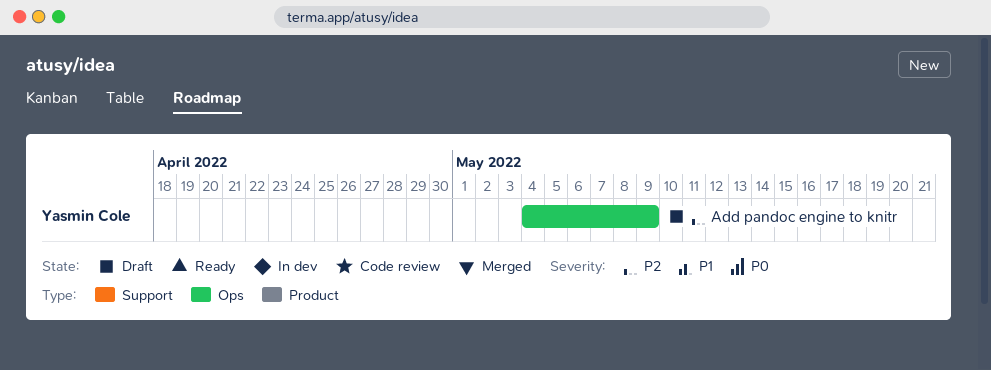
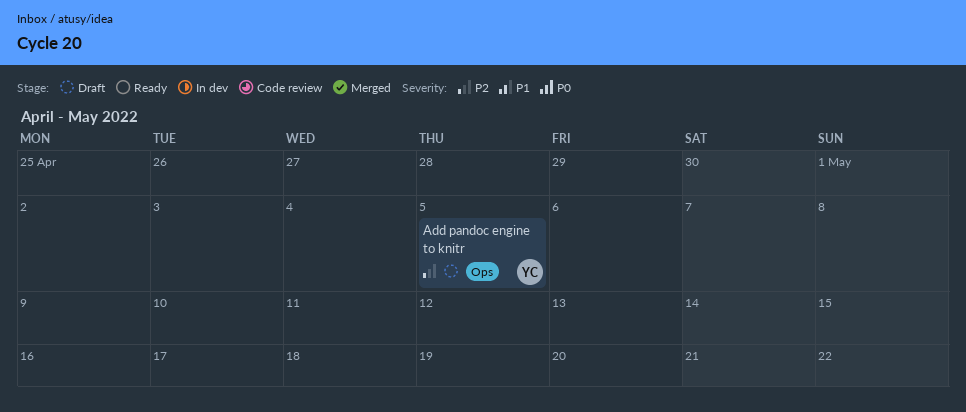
Add pandoc engine to knitr, due: May 9 -> May 5

